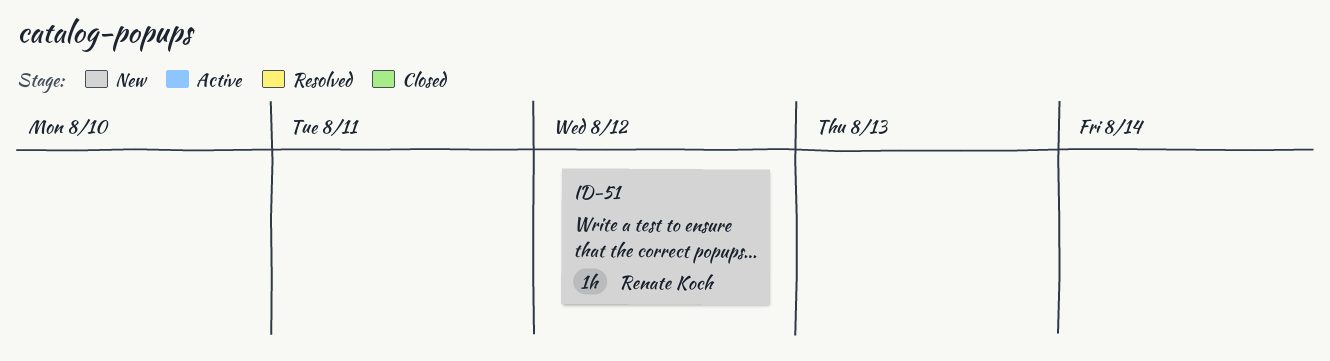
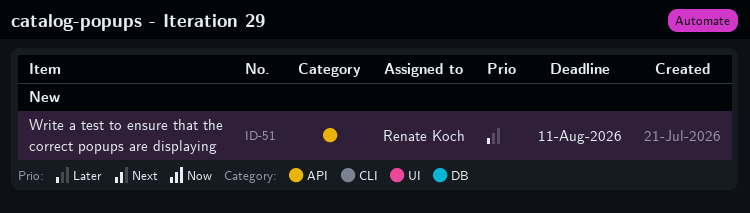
ID-51, due: Aug 12 -> Aug 11

